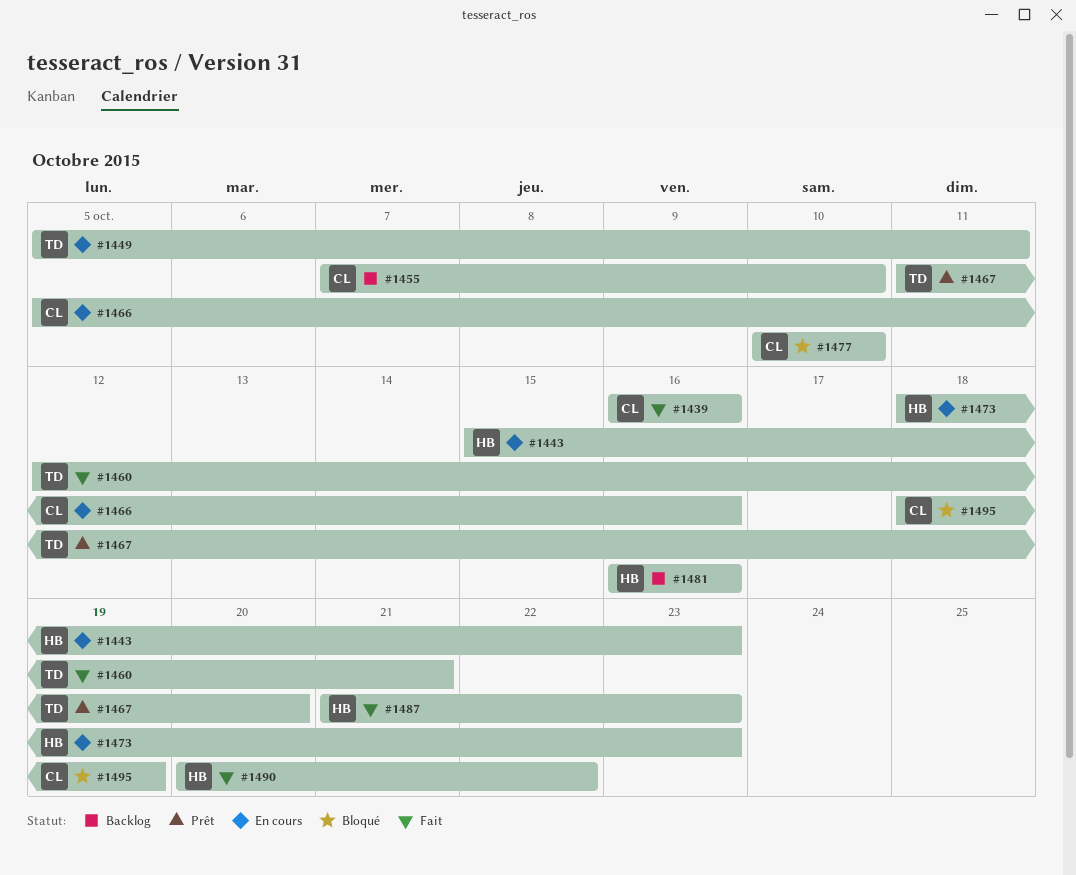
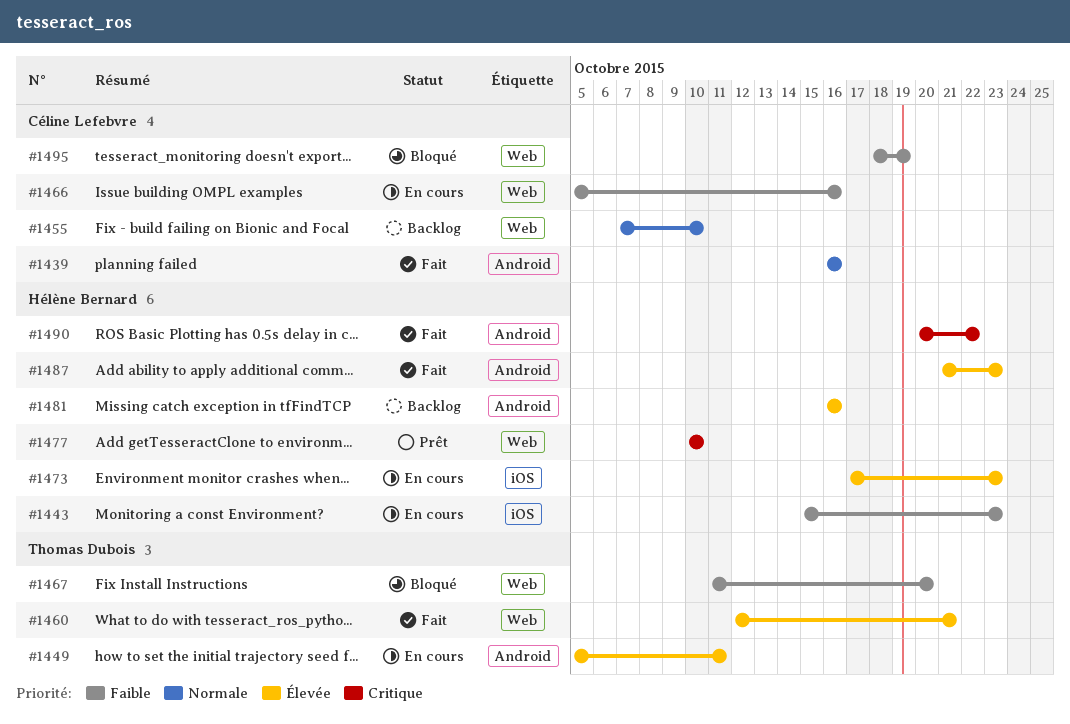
#1467, status: Prêt -> Bloqué
#1473, start: Oct 18 -> Oct 17
#1477, status: Bloqué -> Prêt
#1477, owner: Céline Lefebvre -> Hélène Bernard

